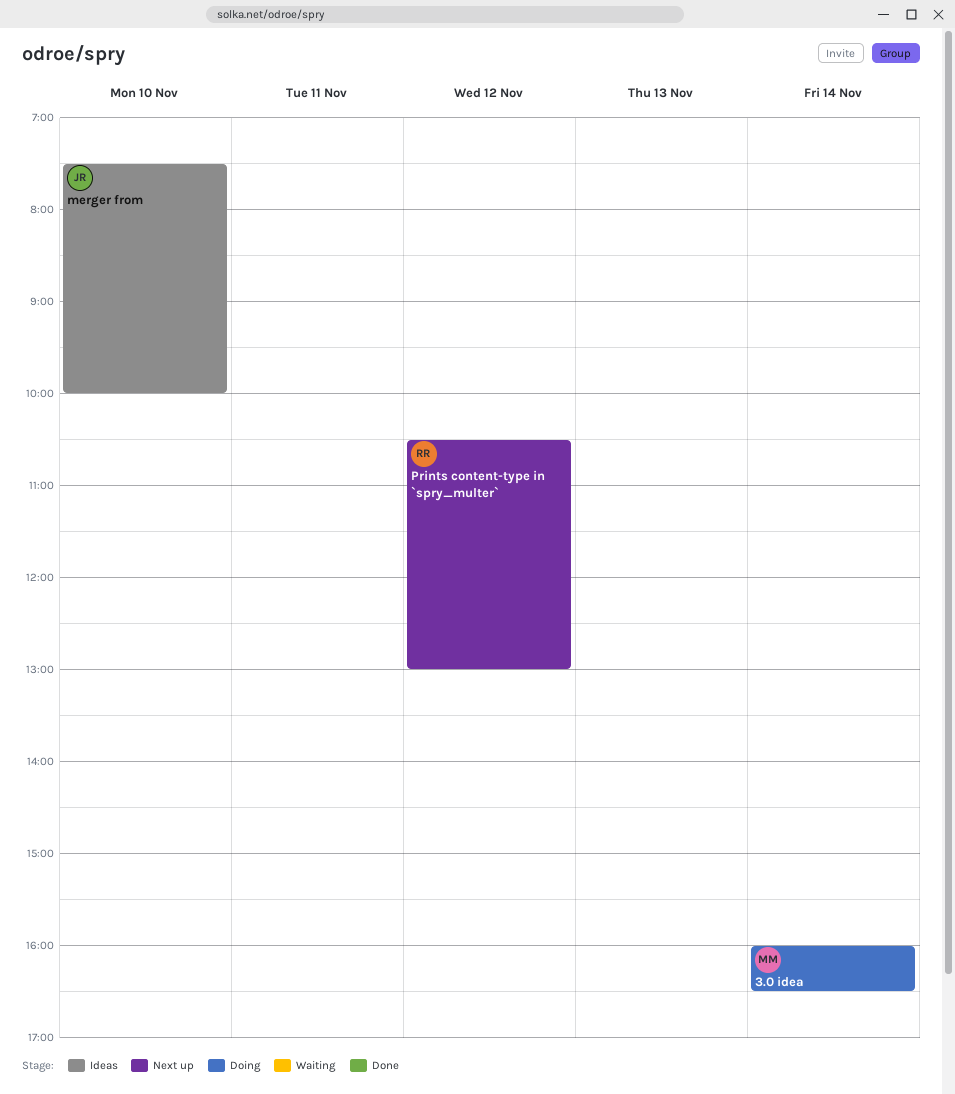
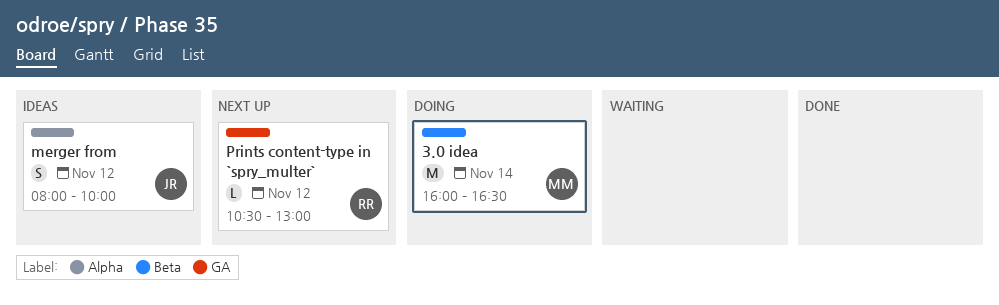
merger from, day: Nov 10 -> Nov 12
merger from, begins: 07:30 -> 08:00

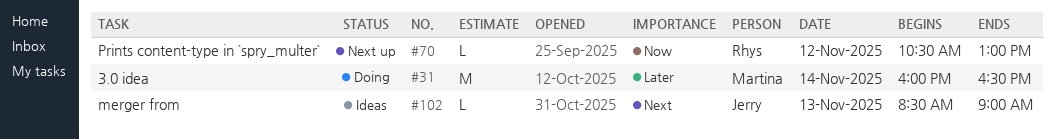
merger from, estimate: S -> L
merger from, day: Nov 12 -> Nov 13
merger from, begins: 08:00 -> 08:30
merger from, ends: 10:00 -> 09:00

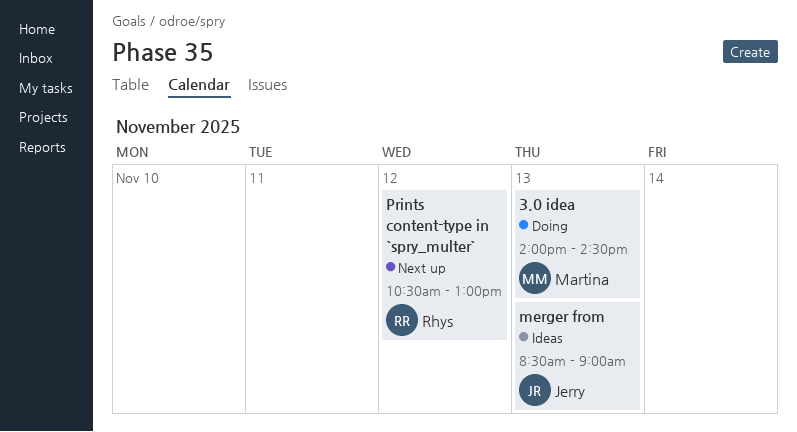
3.0 idea, day: Nov 14 -> Nov 13
3.0 idea, begins: 16:00 -> 14:00
3.0 idea, ends: 16:30 -> 14:30

